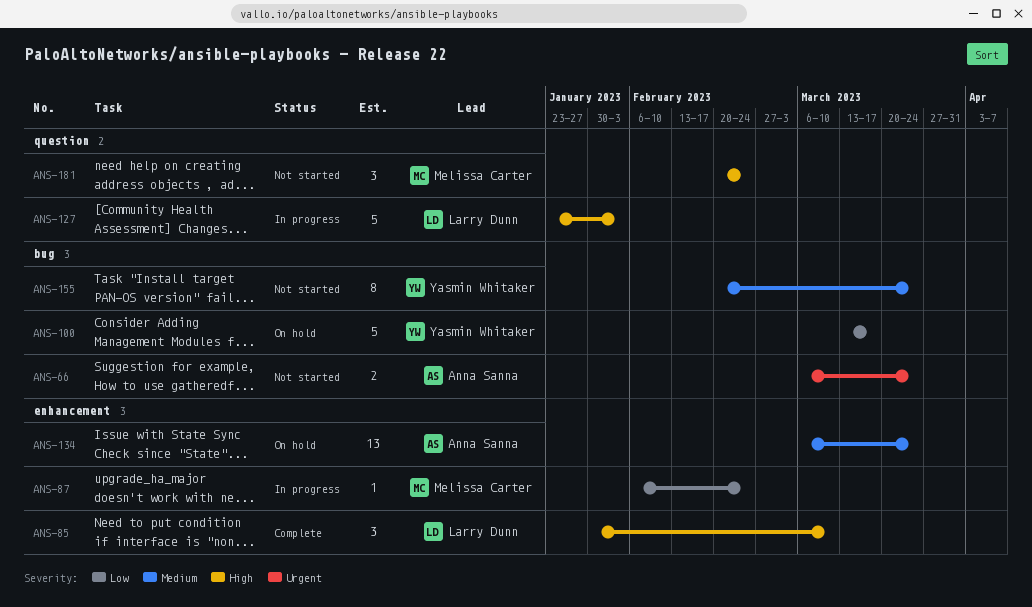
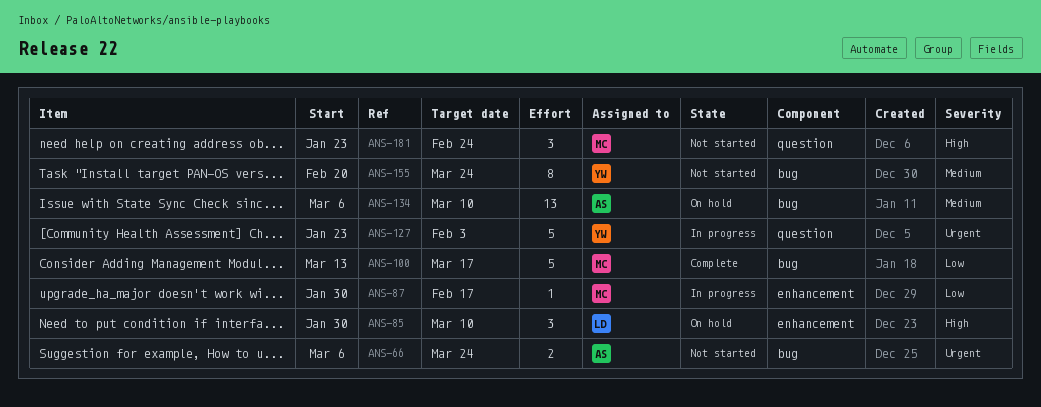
ANS-85, status: Complete -> On hold
ANS-87, start: Feb 6 -> Jan 30
ANS-87, due: Feb 24 -> Feb 17
ANS-100, status: On hold -> Complete
ANS-100, owner: Yasmin Whitaker -> Melissa Carter
ANS-127, owner: Larry Dunn -> Yasmin Whitaker
ANS-127, priority: High -> Urgent
ANS-134, label: enhancement -> bug
ANS-134, due: Mar 24 -> Mar 10
ANS-181, start: Feb 20 -> Jan 23

